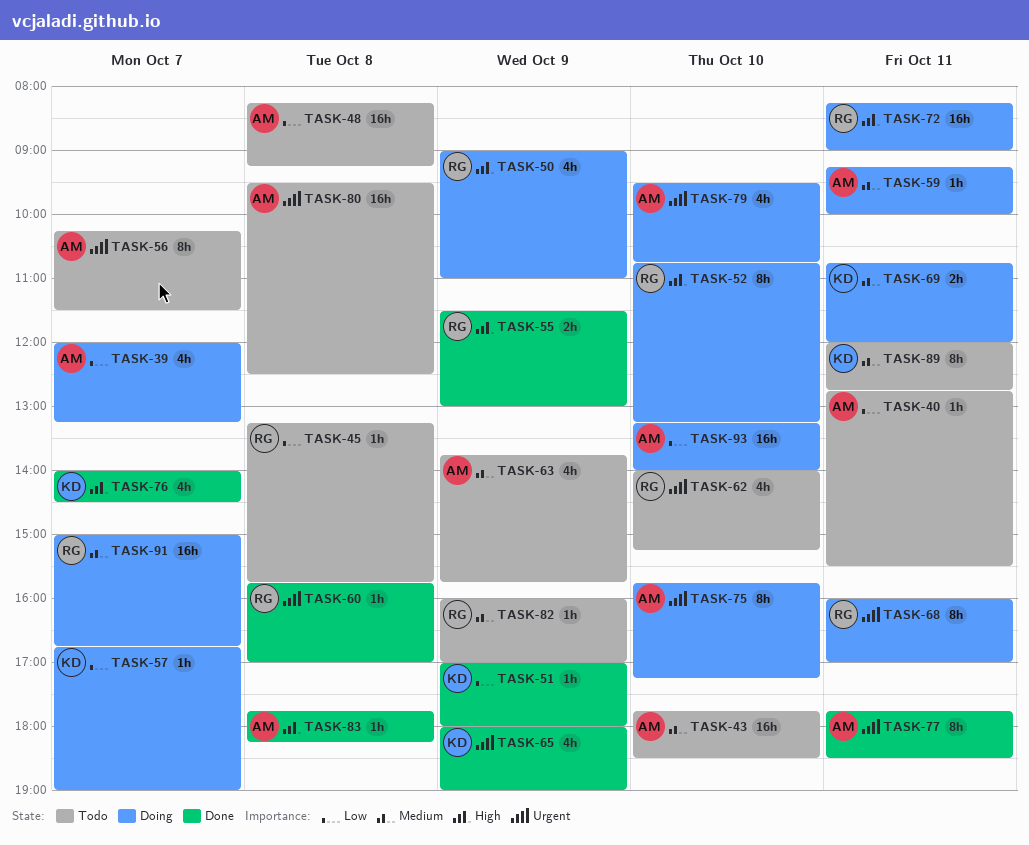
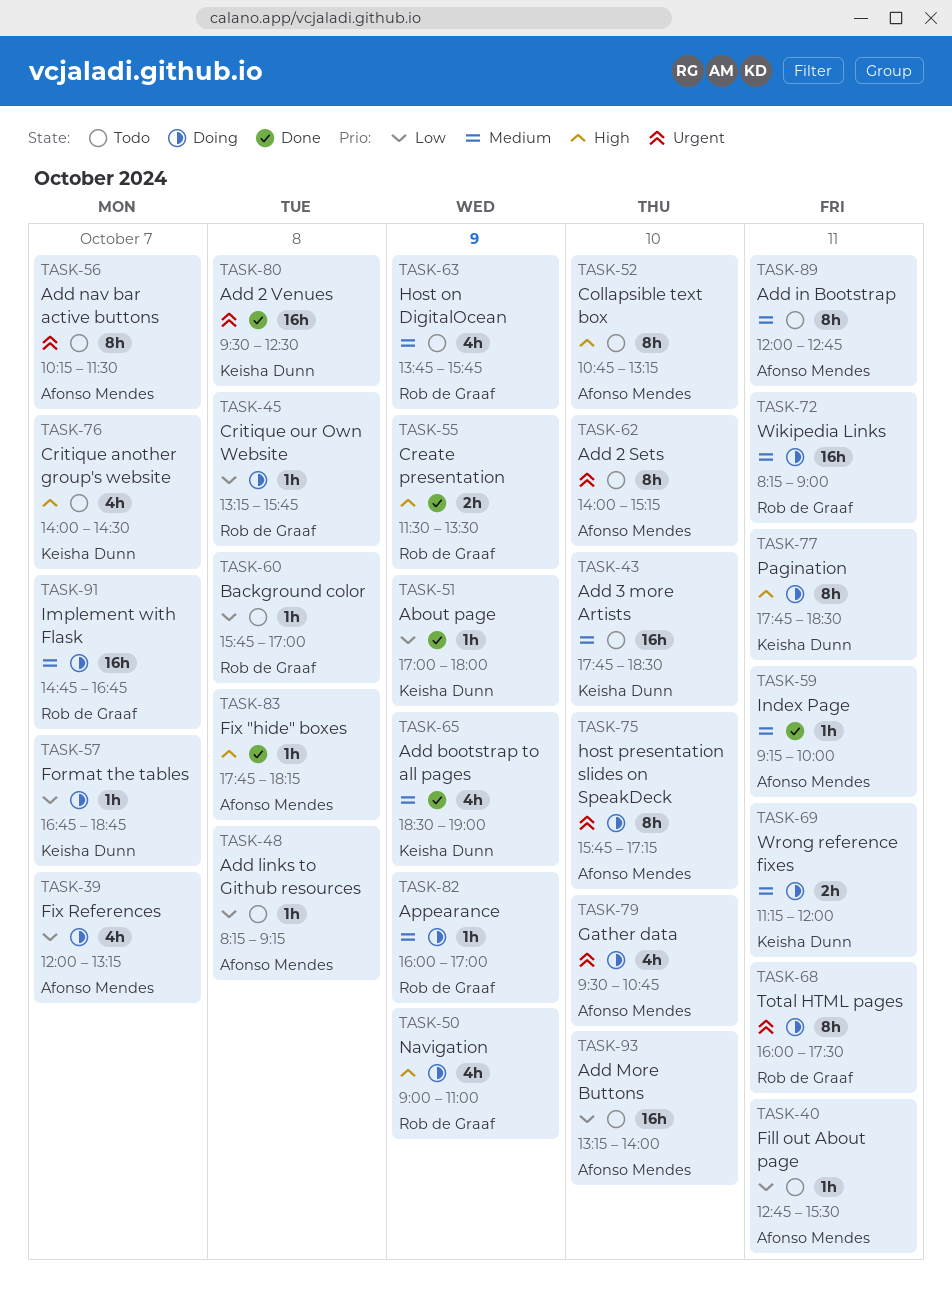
TASK-43, owner: Afonso Mendes -> Keisha Dunn
TASK-45, status: Todo -> Doing
TASK-48, estimate: 16h -> 1h
TASK-52, status: Doing -> Todo
TASK-52, owner: Rob de Graaf -> Afonso Mendes
TASK-55, ends: 13:00 -> 13:30
TASK-57, ends: 19:00 -> 18:45
TASK-59, status: Doing -> Done
TASK-60, status: Done -> Todo
TASK-60, priority: Urgent -> Low
TASK-62, owner: Rob de Graaf -> Afonso Mendes
TASK-62, estimate: 4h -> 8h
TASK-63, owner: Afonso Mendes -> Rob de Graaf
TASK-65, priority: Urgent -> Medium
TASK-65, begins: 18:00 -> 18:30
TASK-68, ends: 17:00 -> 17:30
TASK-69, begins: 10:45 -> 11:15
TASK-72, priority: High -> Medium
TASK-76, status: Done -> Todo
TASK-77, status: Done -> Doing
TASK-77, owner: Afonso Mendes -> Keisha Dunn
TASK-77, priority: Urgent -> High
TASK-80, status: Todo -> Done
TASK-80, owner: Afonso Mendes -> Keisha Dunn
TASK-82, status: Todo -> Doing
TASK-89, owner: Keisha Dunn -> Afonso Mendes
TASK-91, begins: 15:00 -> 14:45
TASK-93, status: Doing -> Todo

